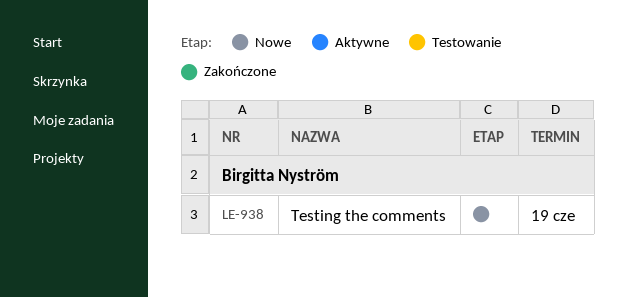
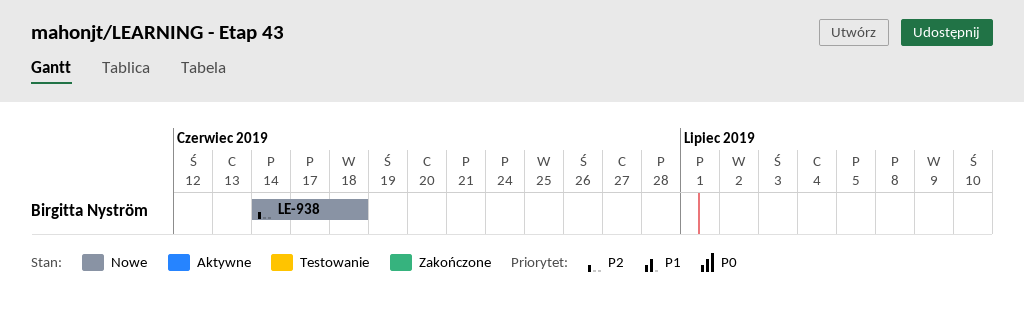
LE-938, due: Jun 19 -> Jun 18

